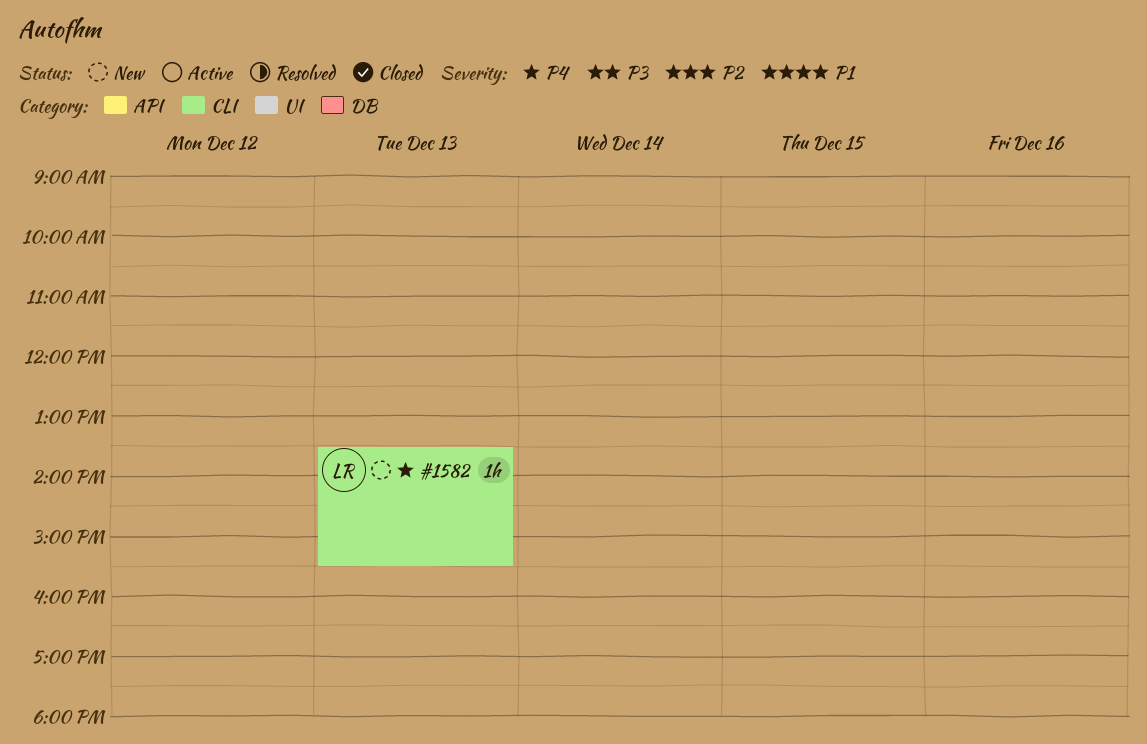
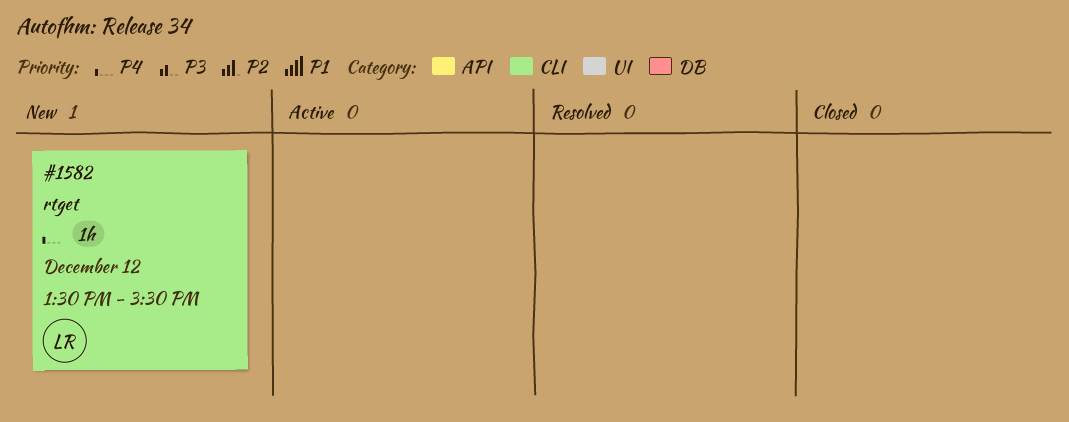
#1582, day: Dec 13 -> Dec 12

